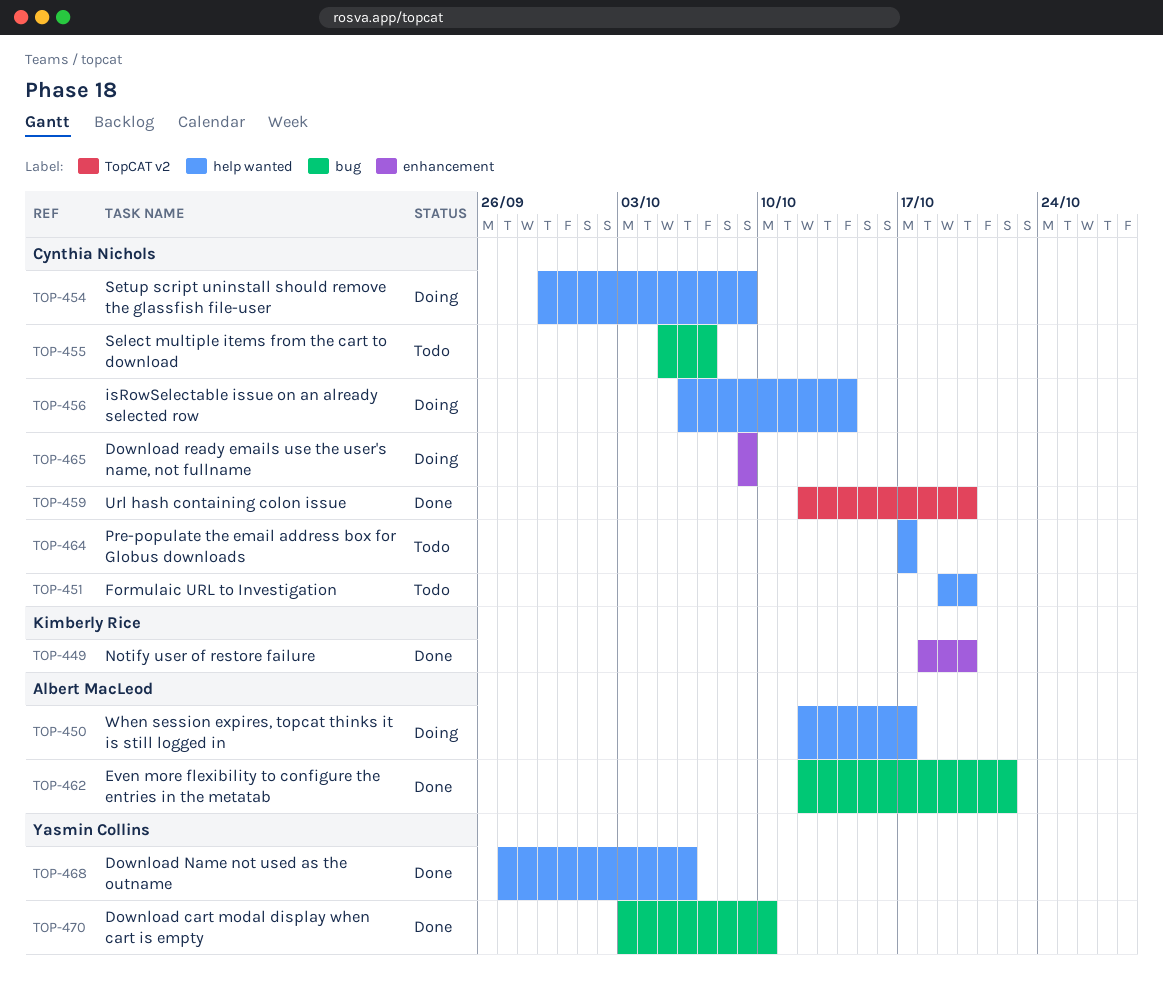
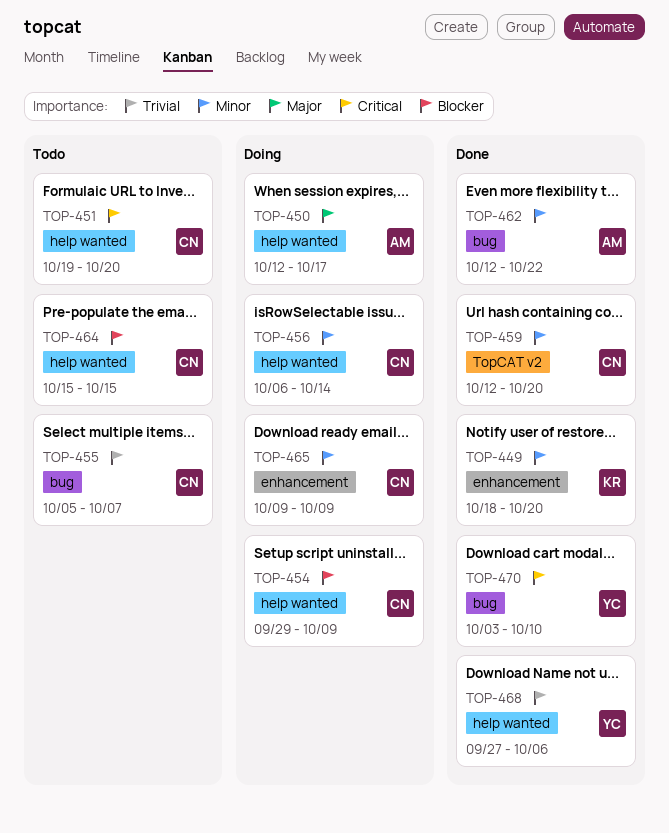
TOP-464, start: Oct 17 -> Oct 15
TOP-464, due: Oct 17 -> Oct 15

